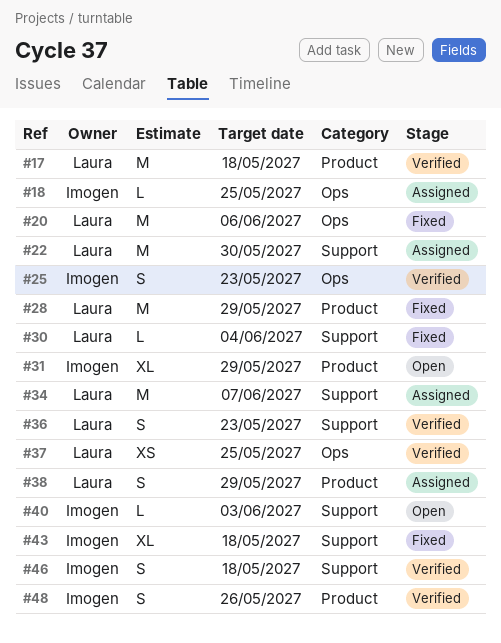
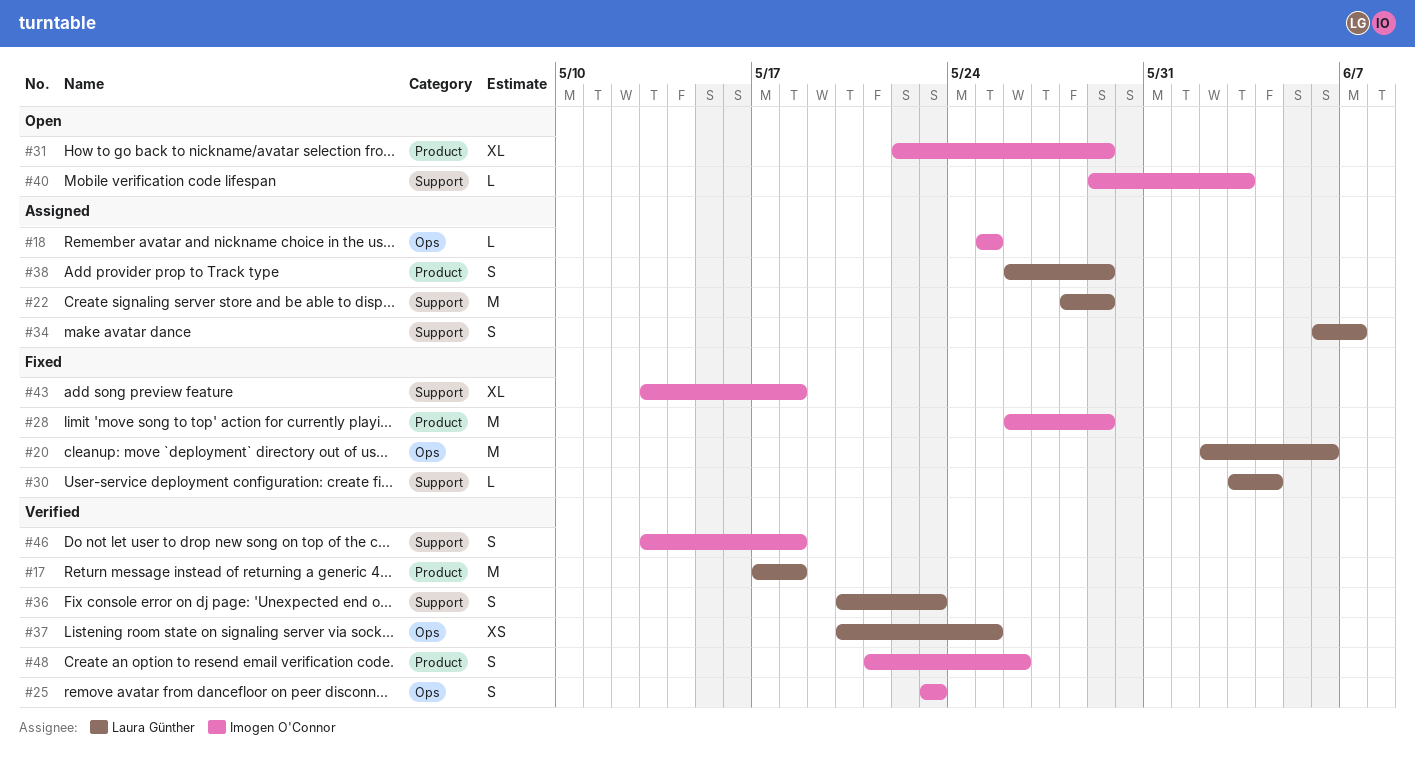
#22, due: May 30 -> May 29
#28, owner: Laura Günther -> Imogen O'Connor
#34, estimate: M -> S

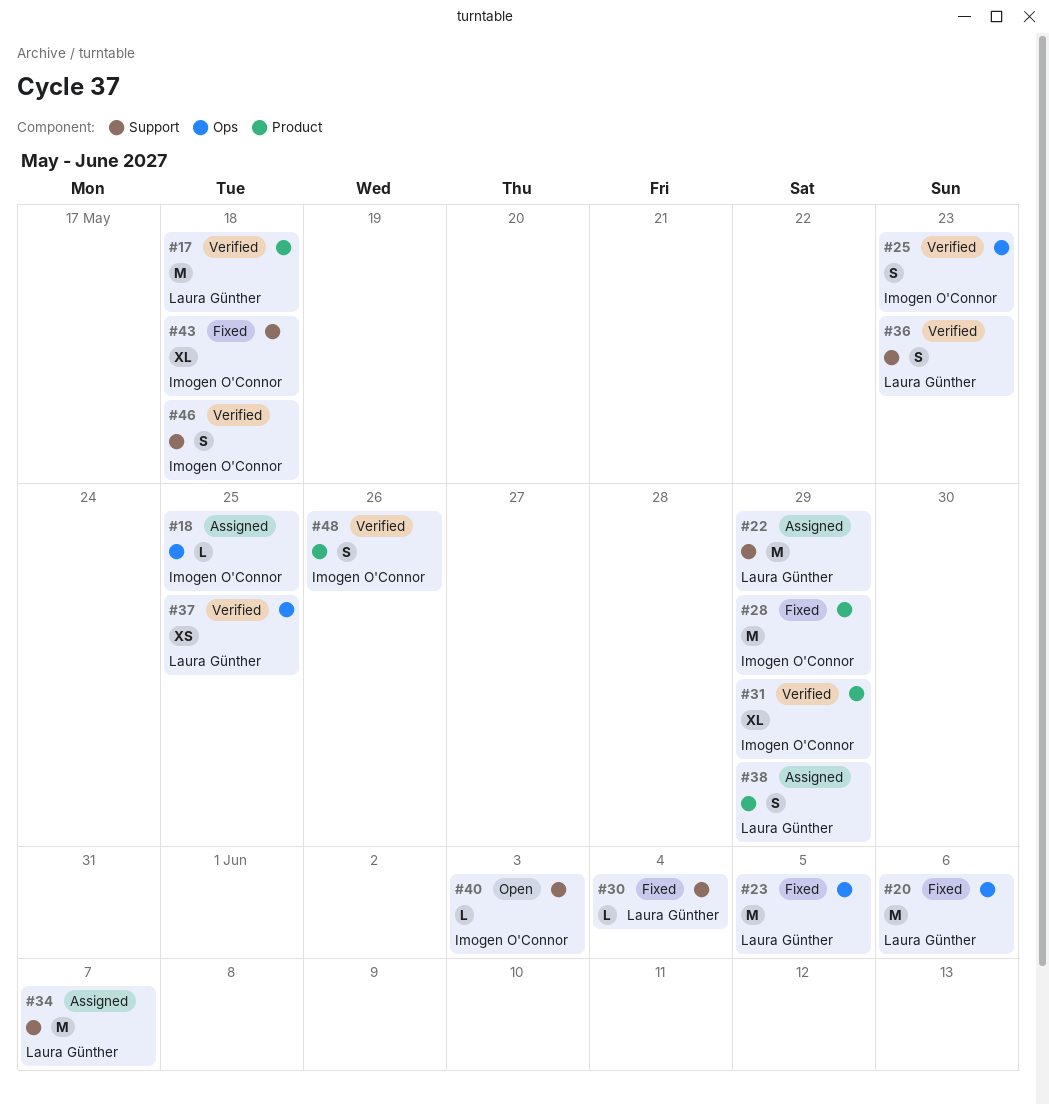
#23: none -> present
#31, status: Open -> Verified
#34, estimate: S -> M

